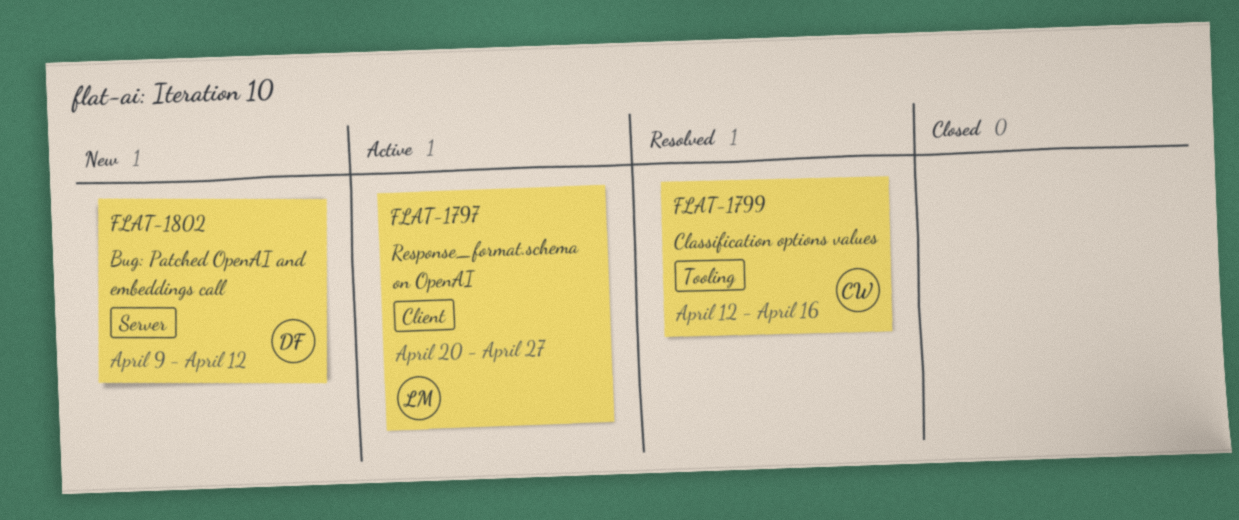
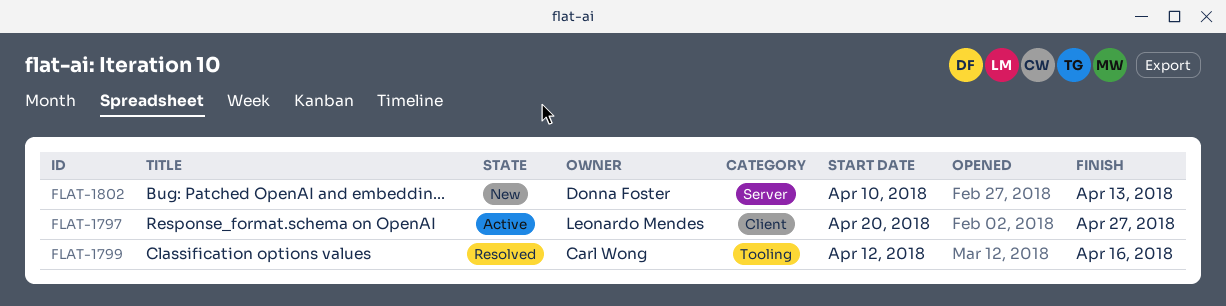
FLAT-1802, start: Apr 9 -> Apr 10
FLAT-1802, due: Apr 12 -> Apr 13

